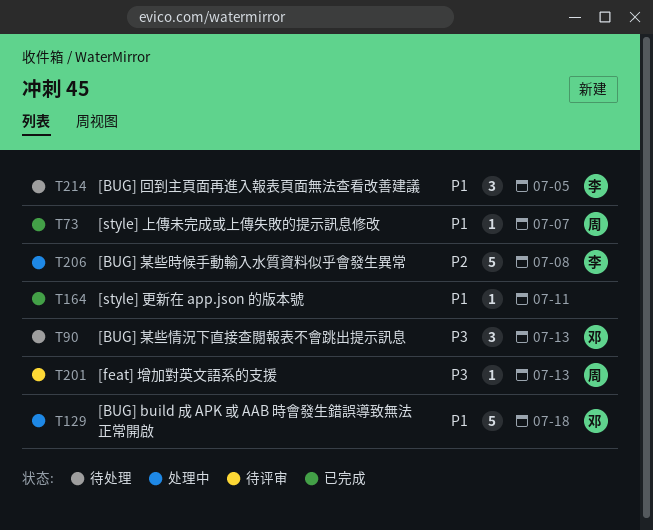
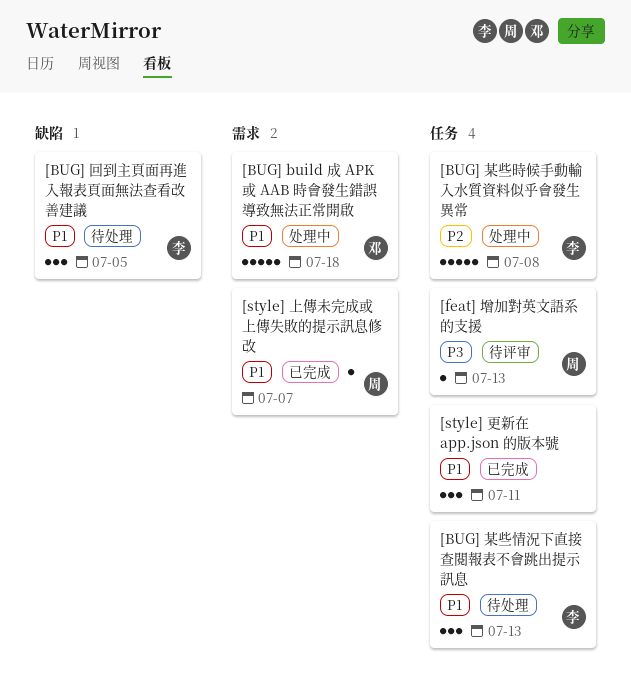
[BUG] 某些情況下直接查閱報表不會跳出提示訊息, owner: 邓 -> 李
[BUG] 某些情況下直接查閱報表不會跳出提示訊息, priority: P3 -> P1
[style] 更新在 app.json 的版本號, estimate: 1 -> 3

